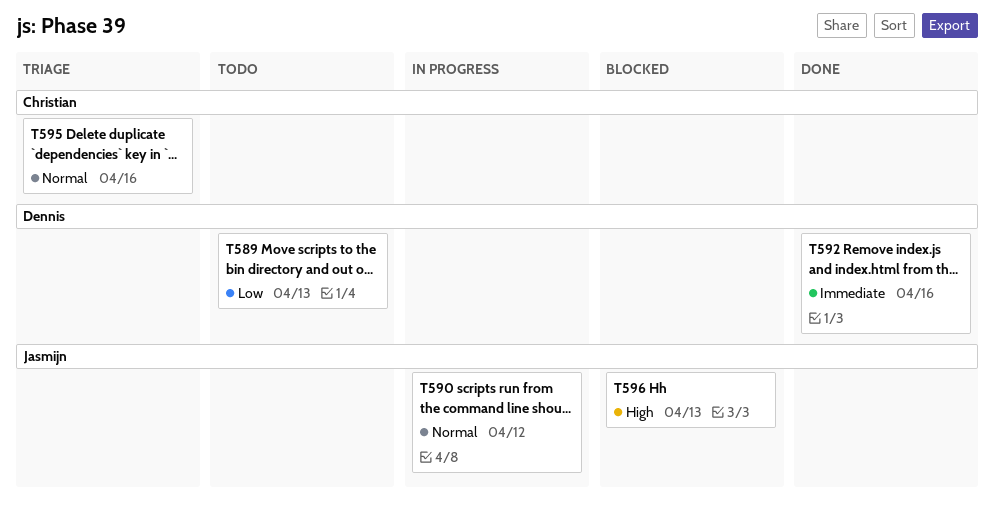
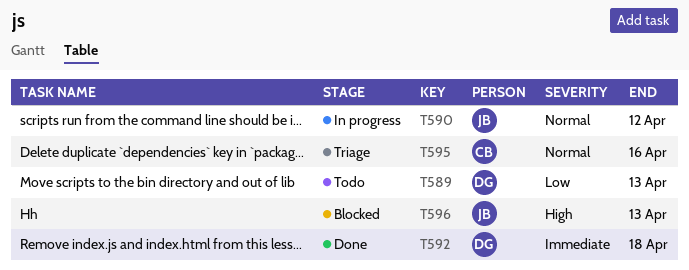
T592, due: Apr 16 -> Apr 18

